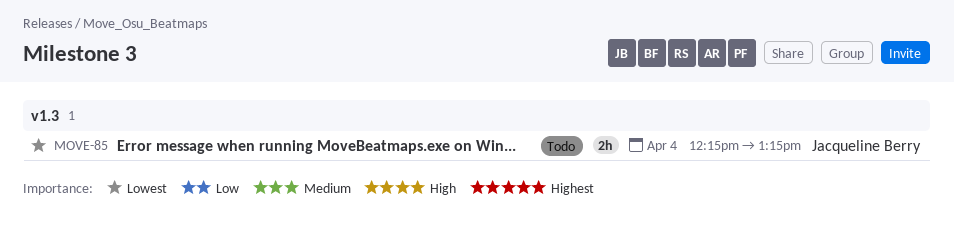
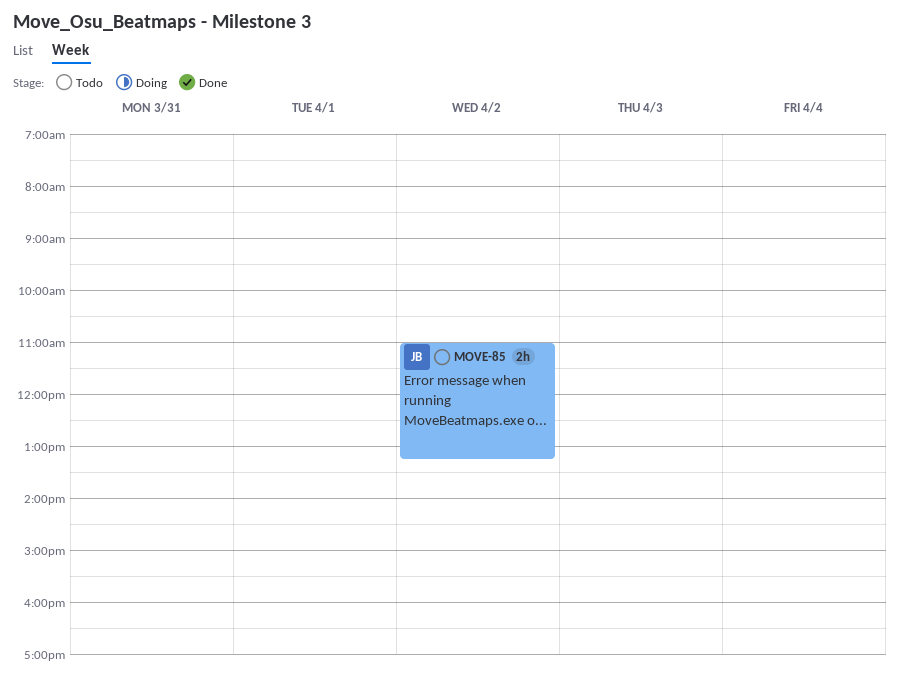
MOVE-85, day: Apr 4 -> Apr 2
MOVE-85, begins: 12:15 -> 11:00

